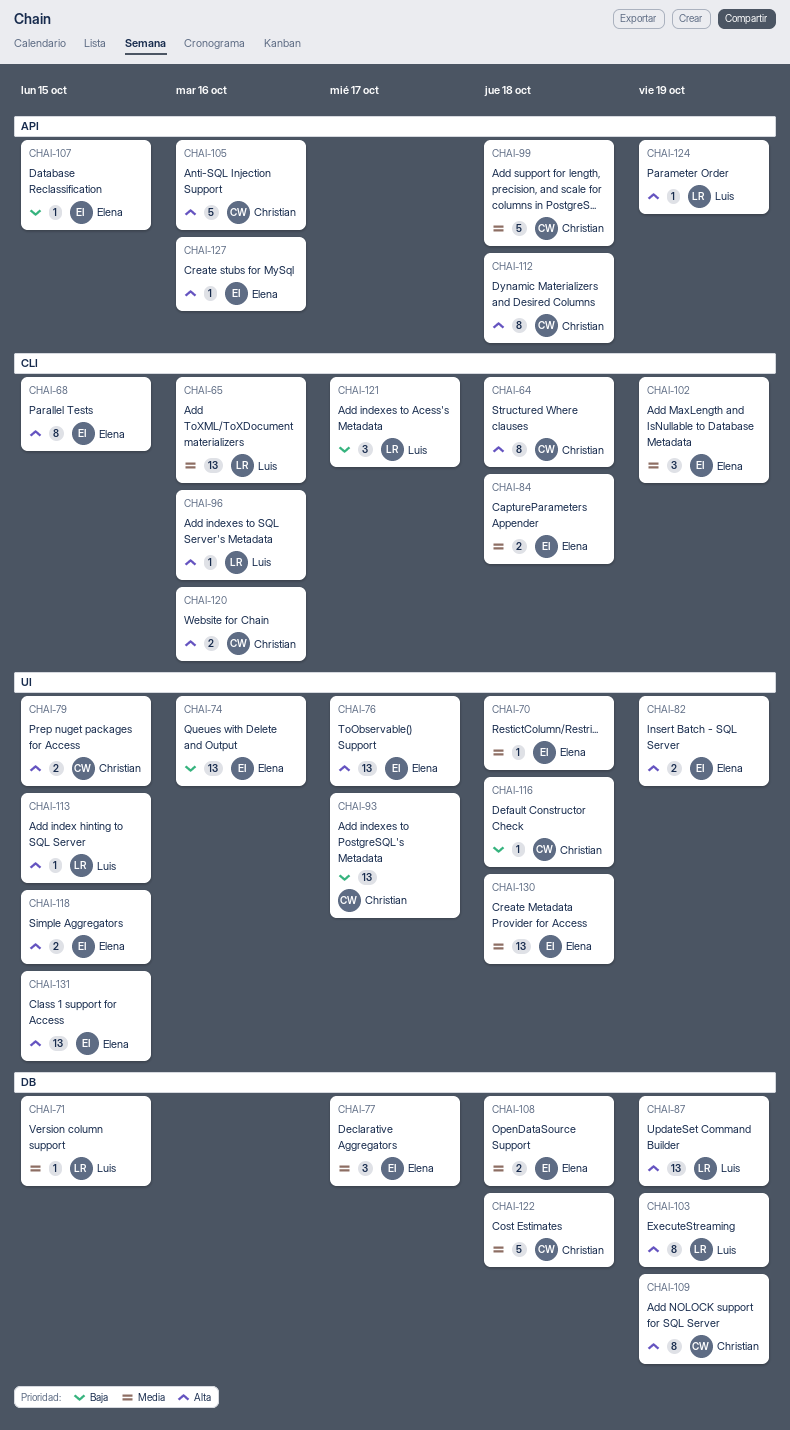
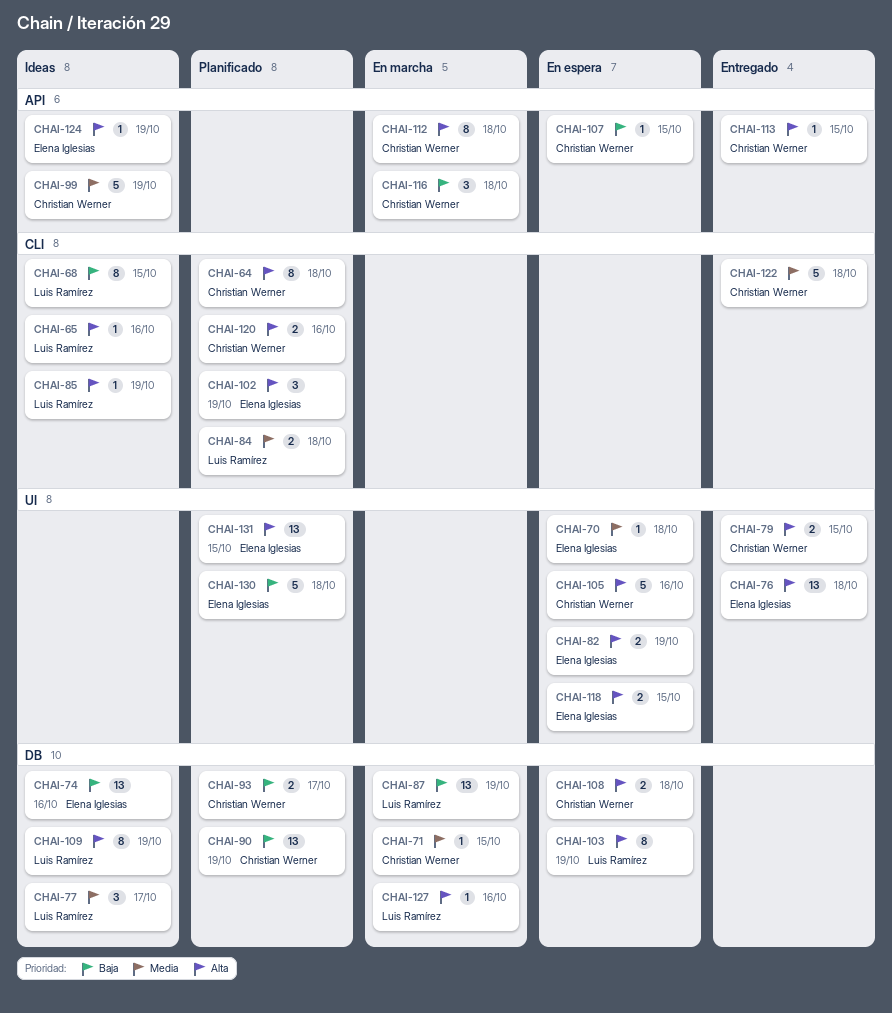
CHAI-65, priority: Media -> Alta
CHAI-65, estimate: 13 -> 1
CHAI-68, owner: Elena Iglesias -> Luis Ramírez
CHAI-68, priority: Alta -> Baja
CHAI-71, owner: Luis Ramírez -> Christian Werner
CHAI-74, label: UI -> DB
CHAI-76, due: Oct 17 -> Oct 18
CHAI-77, owner: Elena Iglesias -> Luis Ramírez
CHAI-84, owner: Elena Iglesias -> Luis Ramírez
CHAI-85: none -> present
CHAI-87, priority: Alta -> Baja
CHAI-90: none -> present
CHAI-93, label: UI -> DB
CHAI-93, estimate: 13 -> 2
CHAI-96: present -> none
CHAI-99, due: Oct 18 -> Oct 19
CHAI-102, priority: Media -> Alta
CHAI-105, label: API -> UI
CHAI-107, owner: Elena Iglesias -> Christian Werner
CHAI-108, owner: Elena Iglesias -> Christian Werner
CHAI-108, priority: Media -> Alta
CHAI-109, owner: Christian Werner -> Luis Ramírez
CHAI-113, owner: Luis Ramírez -> Christian Werner
CHAI-113, label: UI -> API
CHAI-116, label: UI -> API
CHAI-116, estimate: 1 -> 3
CHAI-121: present -> none
CHAI-122, label: DB -> CLI
CHAI-124, owner: Luis Ramírez -> Elena Iglesias
CHAI-127, owner: Elena Iglesias -> Luis Ramírez
CHAI-127, label: API -> DB
CHAI-130, priority: Media -> Baja
CHAI-130, estimate: 13 -> 5

